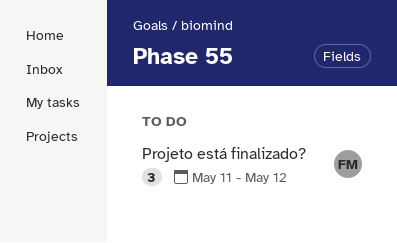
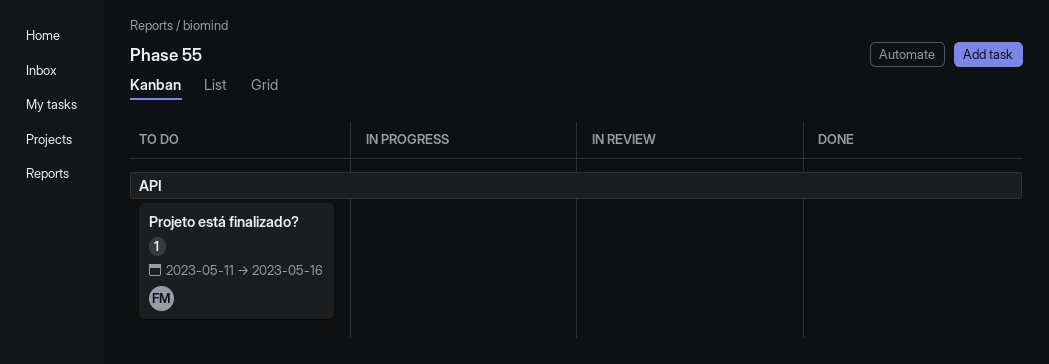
Projeto está finalizado?, estimate: 3 -> 1
Projeto está finalizado?, due: May 12 -> May 16

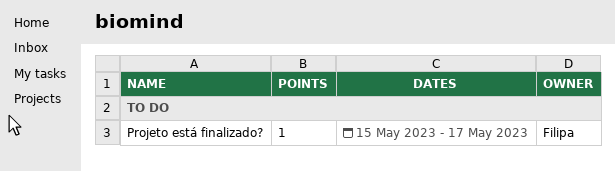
Projeto está finalizado?, start: May 11 -> May 15
Projeto está finalizado?, due: May 16 -> May 17

